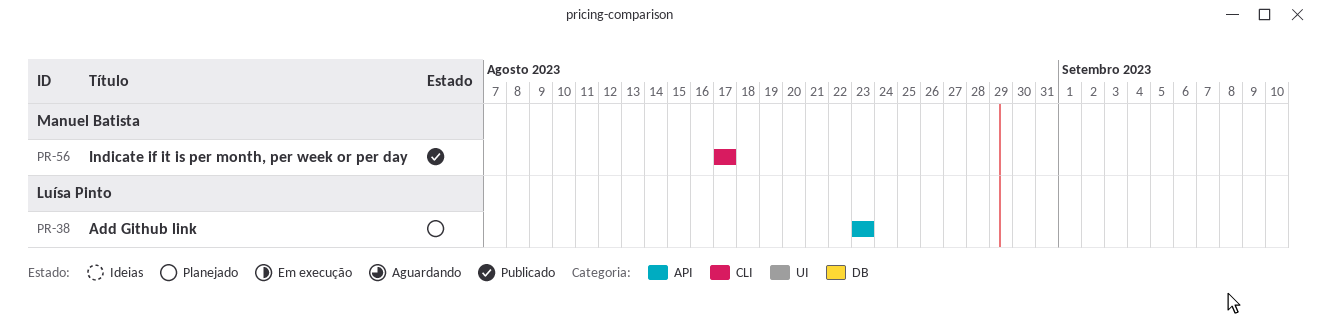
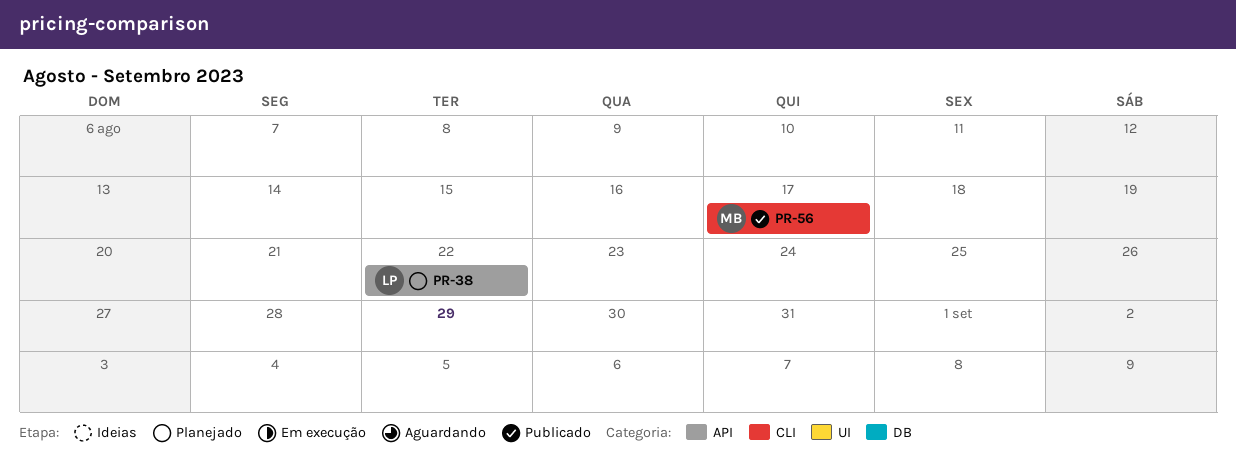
PR-38, start: Aug 23 -> Aug 22
PR-38, due: Aug 23 -> Aug 22

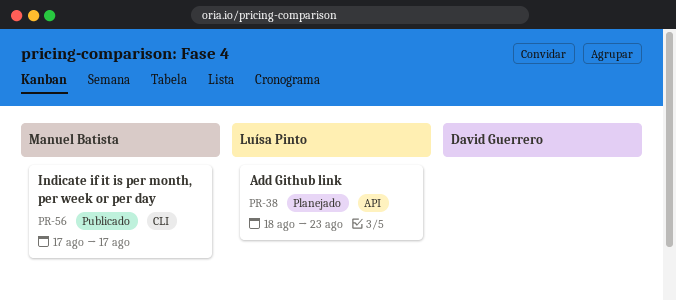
PR-38, start: Aug 22 -> Aug 18
PR-38, due: Aug 22 -> Aug 23

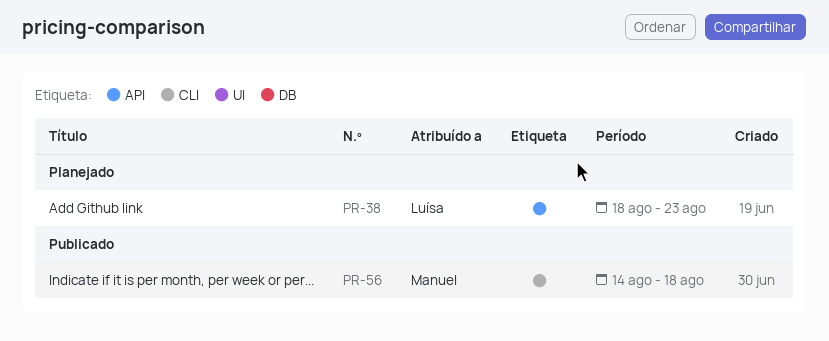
PR-56, start: Aug 17 -> Aug 14
PR-56, due: Aug 17 -> Aug 18

